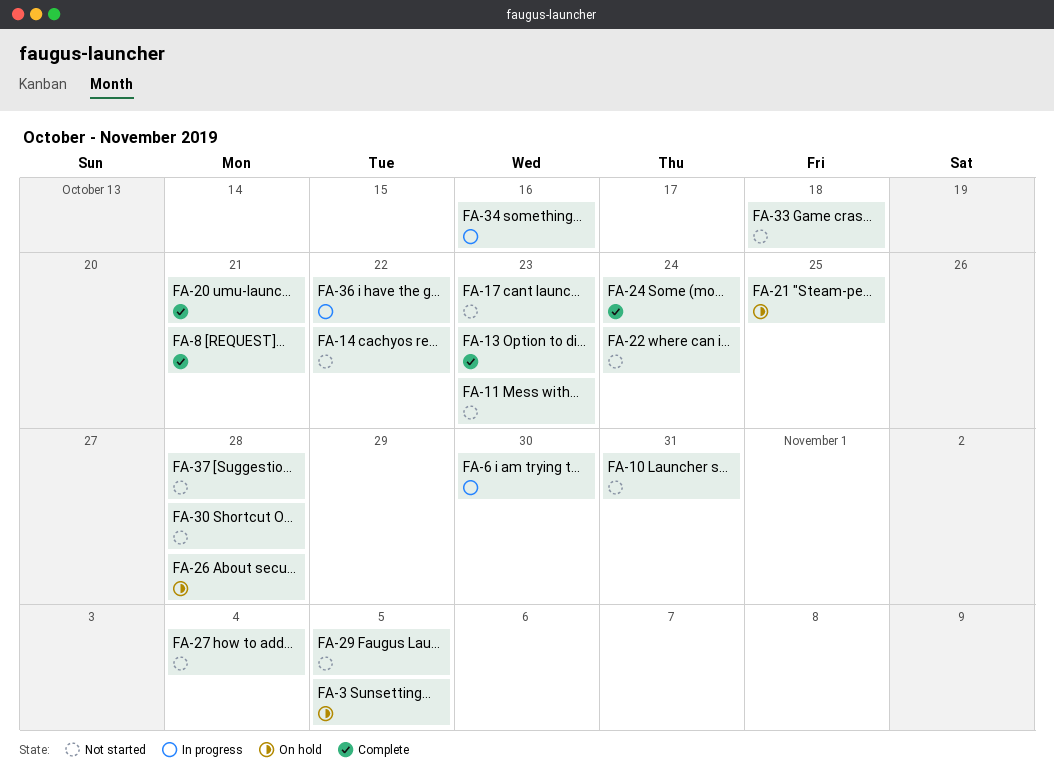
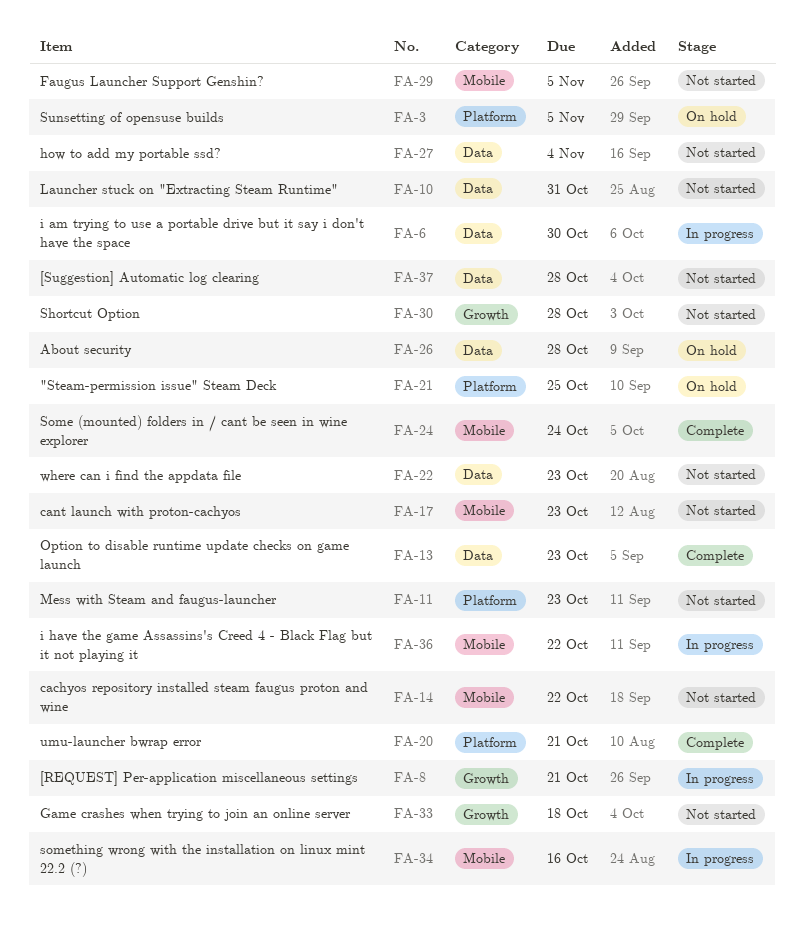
FA-8, status: Complete -> In progress
FA-22, due: Oct 24 -> Oct 23

